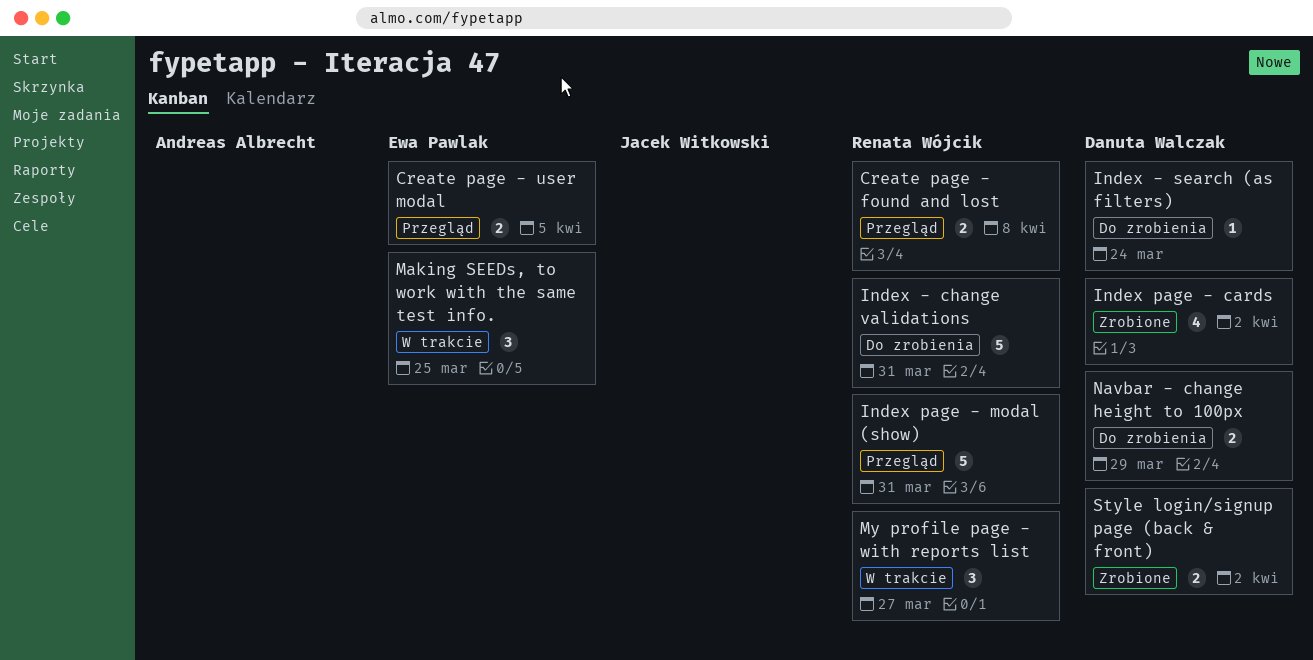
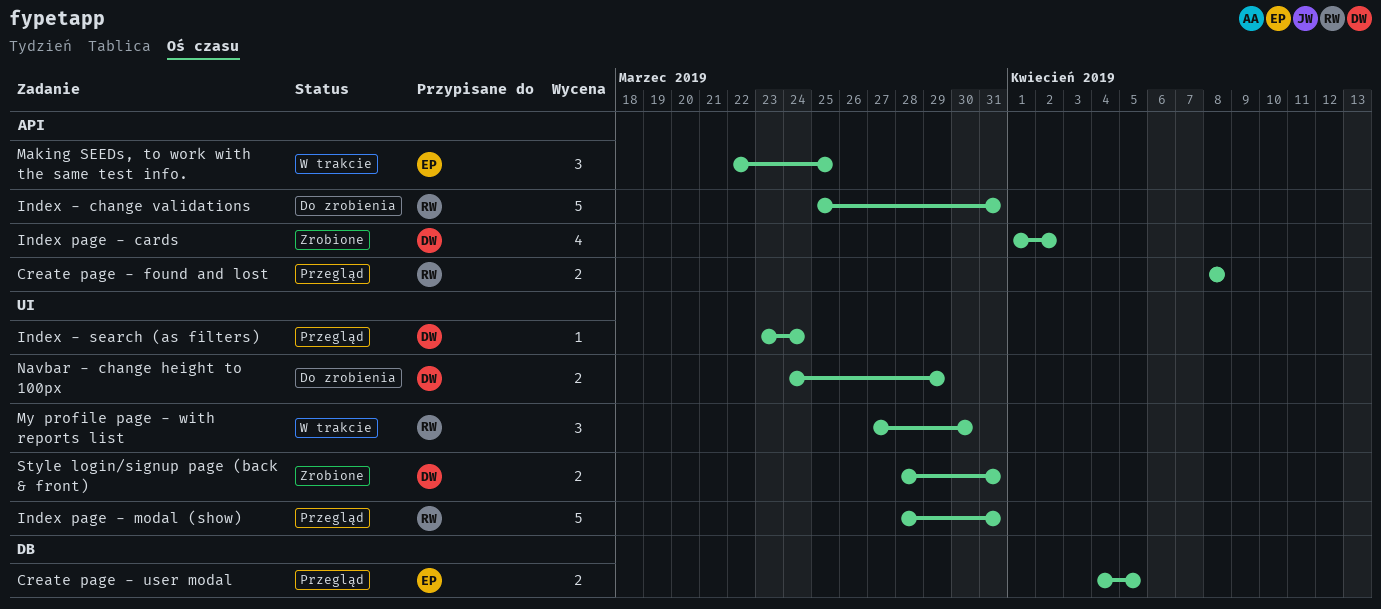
Index - search (as filters), status: Do zrobienia -> Przegląd
My profile page - with reports list, due: Mar 27 -> Mar 30
Style login/signup page (back & front), due: Apr 2 -> Mar 31

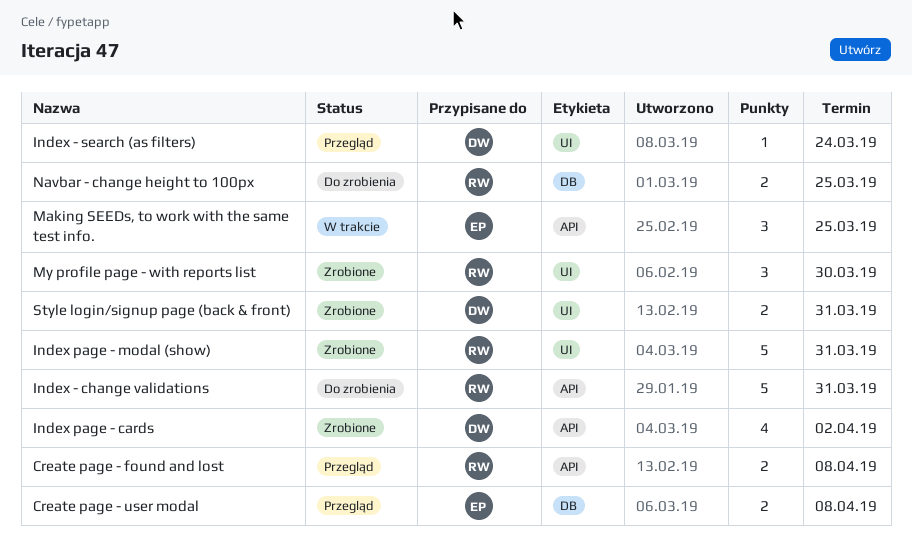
Create page - user modal, due: Apr 5 -> Apr 8
Index page - modal (show), status: Przegląd -> Zrobione
My profile page - with reports list, status: W trakcie -> Zrobione
Navbar - change height to 100px, owner: DW -> RW
Navbar - change height to 100px, label: UI -> DB
Navbar - change height to 100px, due: Mar 29 -> Mar 25

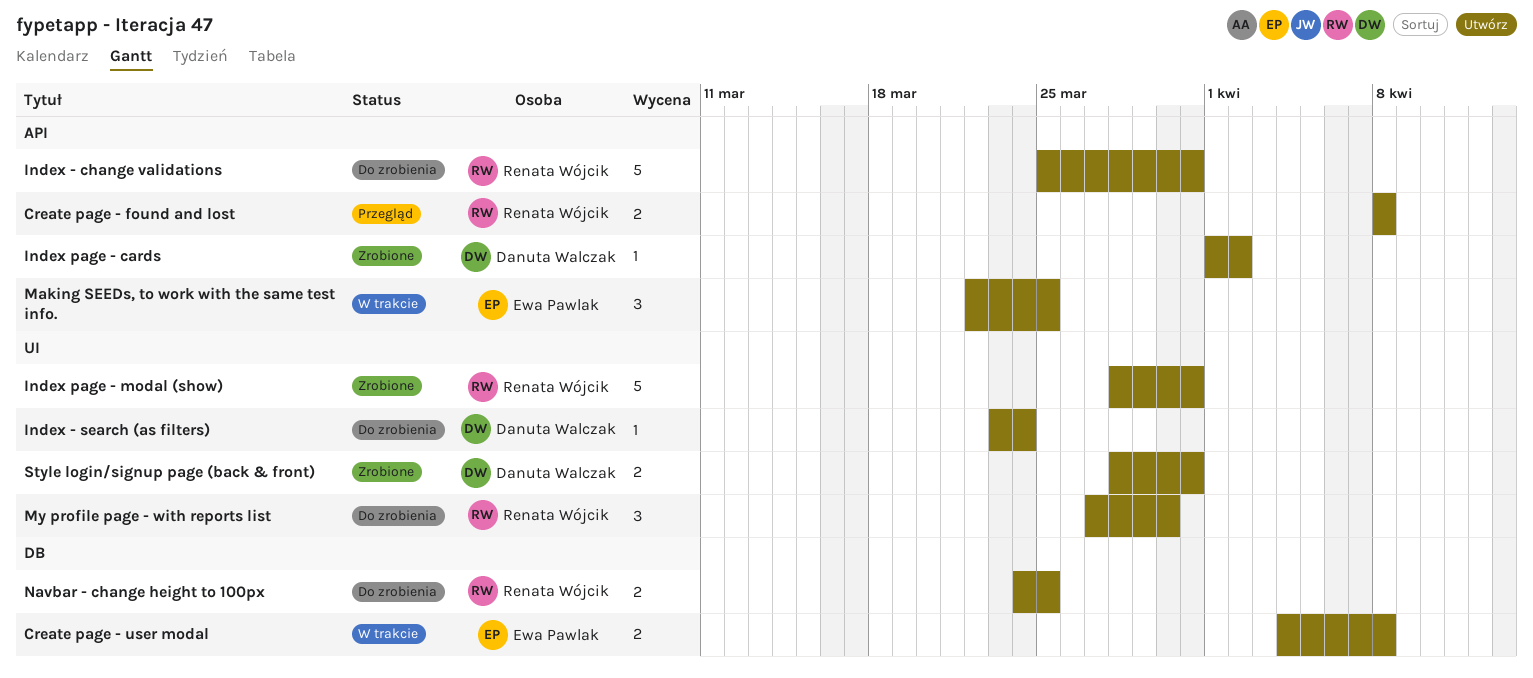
Create page - user modal, status: Przegląd -> W trakcie
Index - search (as filters), status: Przegląd -> Do zrobienia
Index page - cards, estimate: 4 -> 1
My profile page - with reports list, status: Zrobione -> Do zrobienia

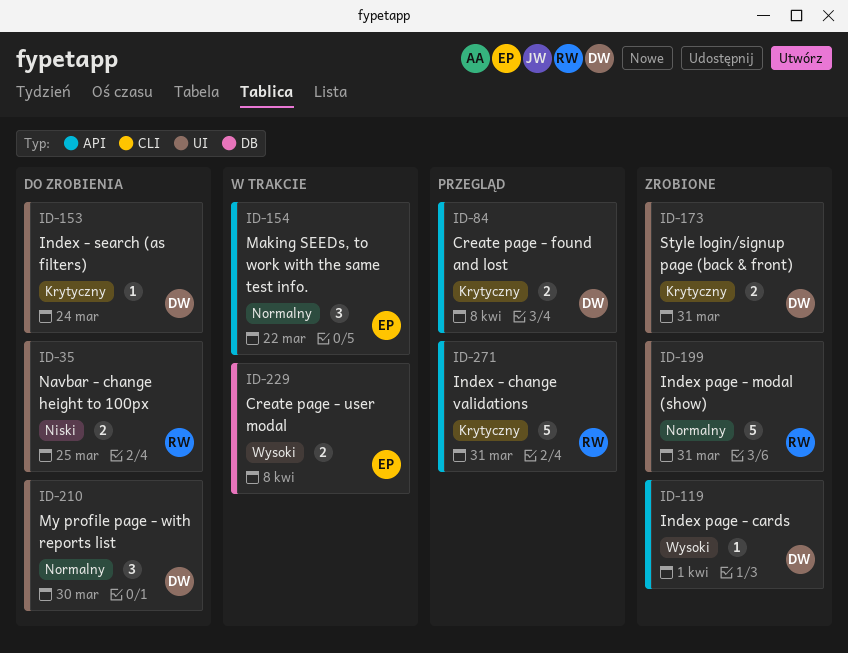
Create page - found and lost, owner: Renata Wójcik -> Danuta Walczak
Index - change validations, status: Do zrobienia -> Przegląd
Index page - cards, due: Apr 2 -> Apr 1
Making SEEDs, to work with the same test info., due: Mar 25 -> Mar 22
My profile page - with reports list, owner: Renata Wójcik -> Danuta Walczak
Navbar - change height to 100px, label: DB -> UI

